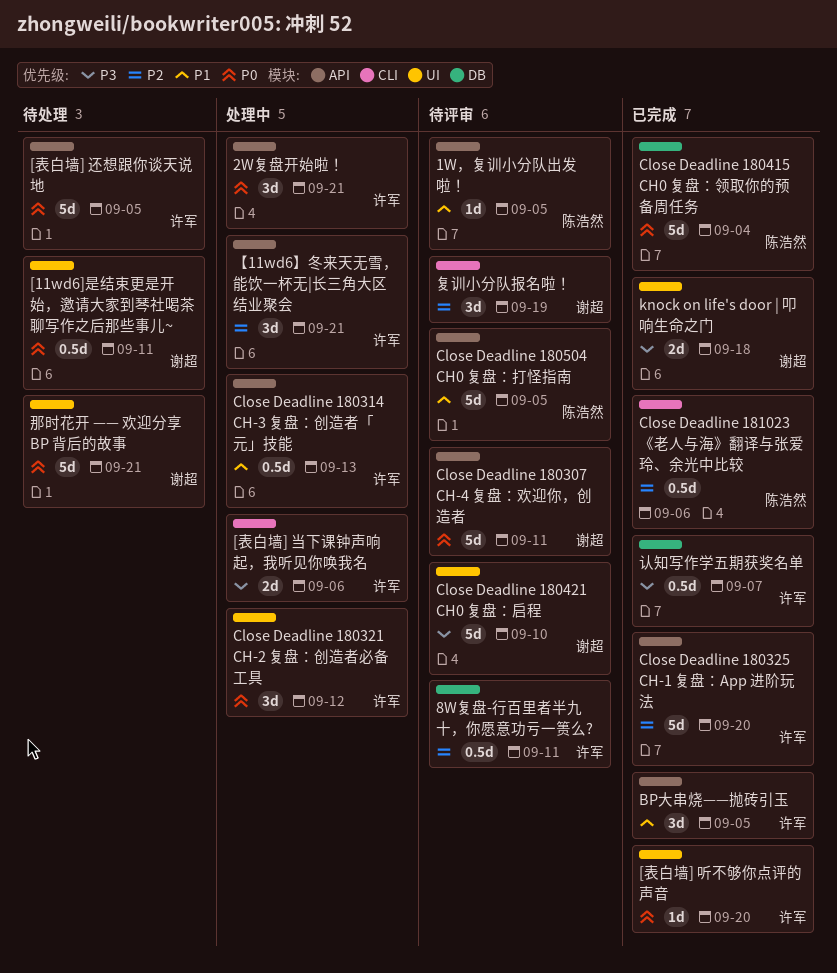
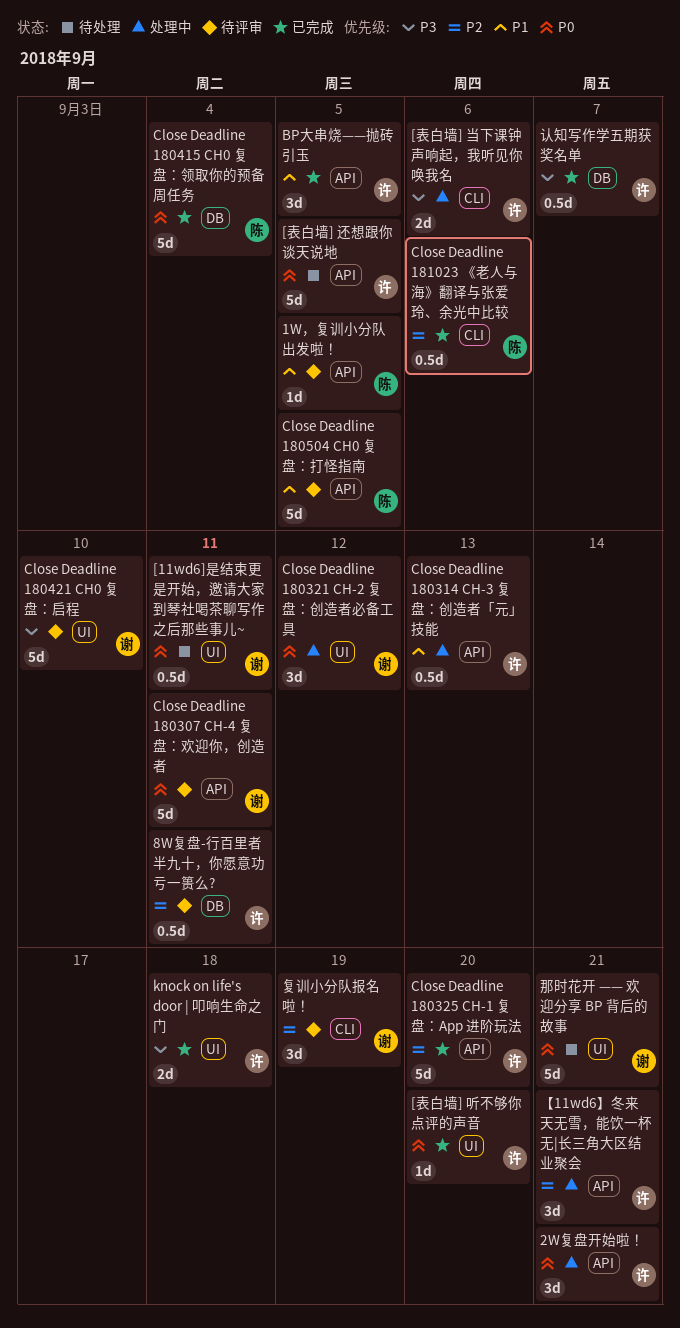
Close Deadline 180321 CH-2 复盘：创造者必备工具, owner: 许军 -> 谢超
knock on life's door | 叩响生命之门, owner: 谢超 -> 许军

